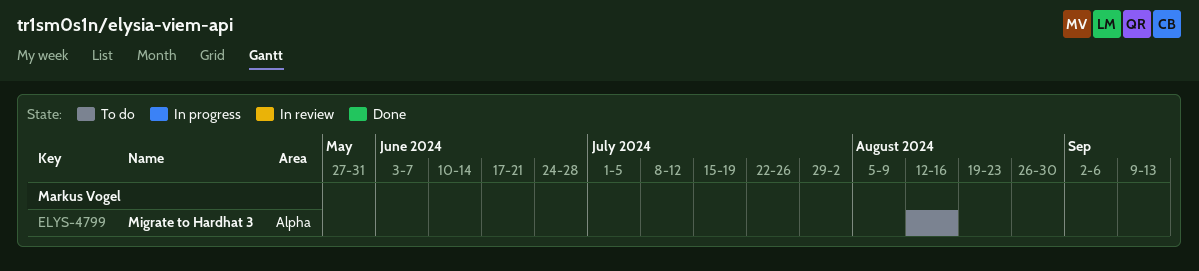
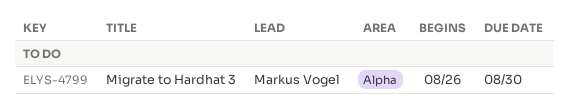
ELYS-4799, start: Aug 12 -> Aug 26
ELYS-4799, due: Aug 16 -> Aug 30

